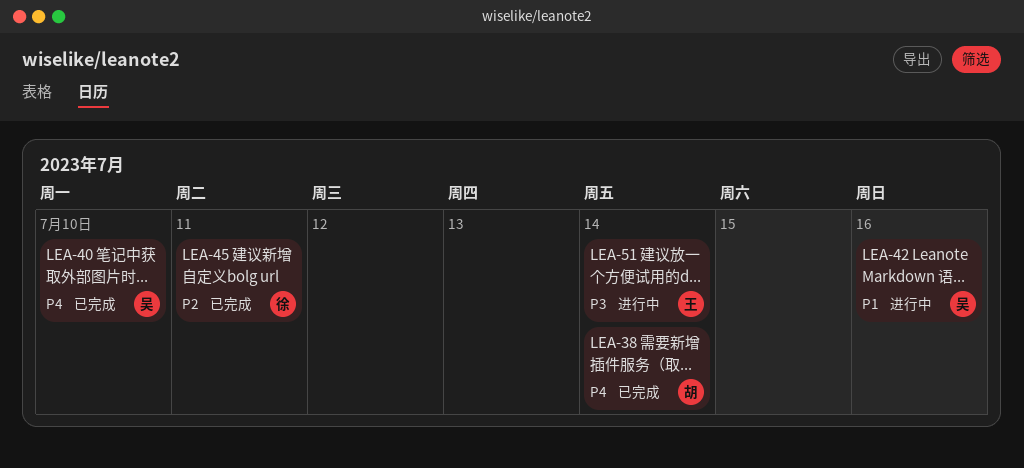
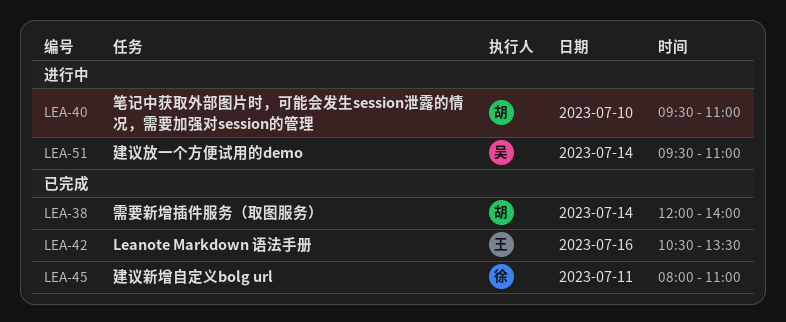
LEA-40, status: 已完成 -> 进行中
LEA-40, owner: 吴 -> 胡
LEA-42, status: 进行中 -> 已完成
LEA-42, owner: 吴 -> 王
LEA-51, owner: 王 -> 吴

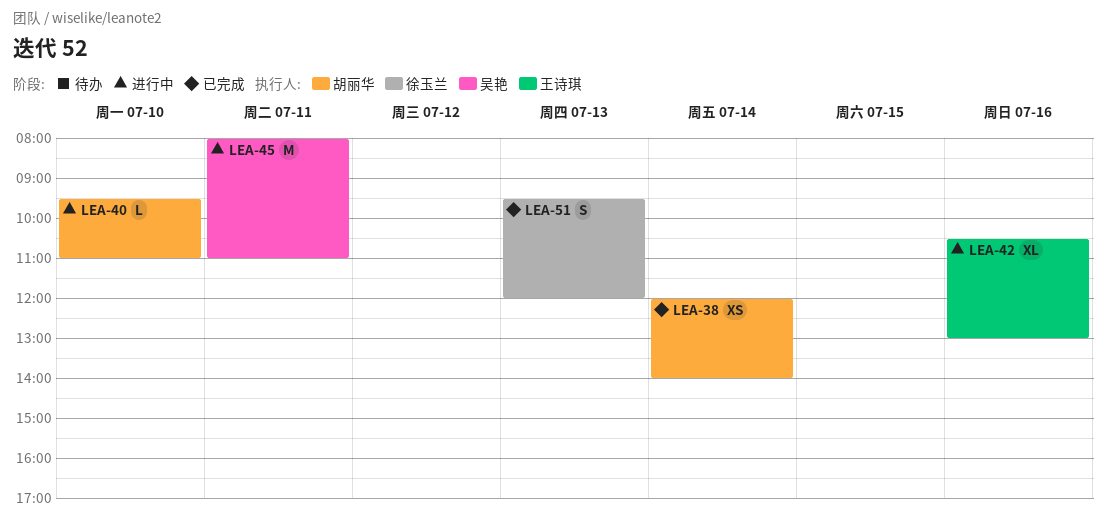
LEA-42, status: 已完成 -> 进行中
LEA-42, ends: 13:30 -> 13:00
LEA-45, status: 已完成 -> 进行中
LEA-45, owner: 徐玉兰 -> 吴艳
LEA-51, status: 进行中 -> 已完成
LEA-51, owner: 吴艳 -> 徐玉兰
LEA-51, day: Jul 14 -> Jul 13
LEA-51, ends: 11:00 -> 12:00

